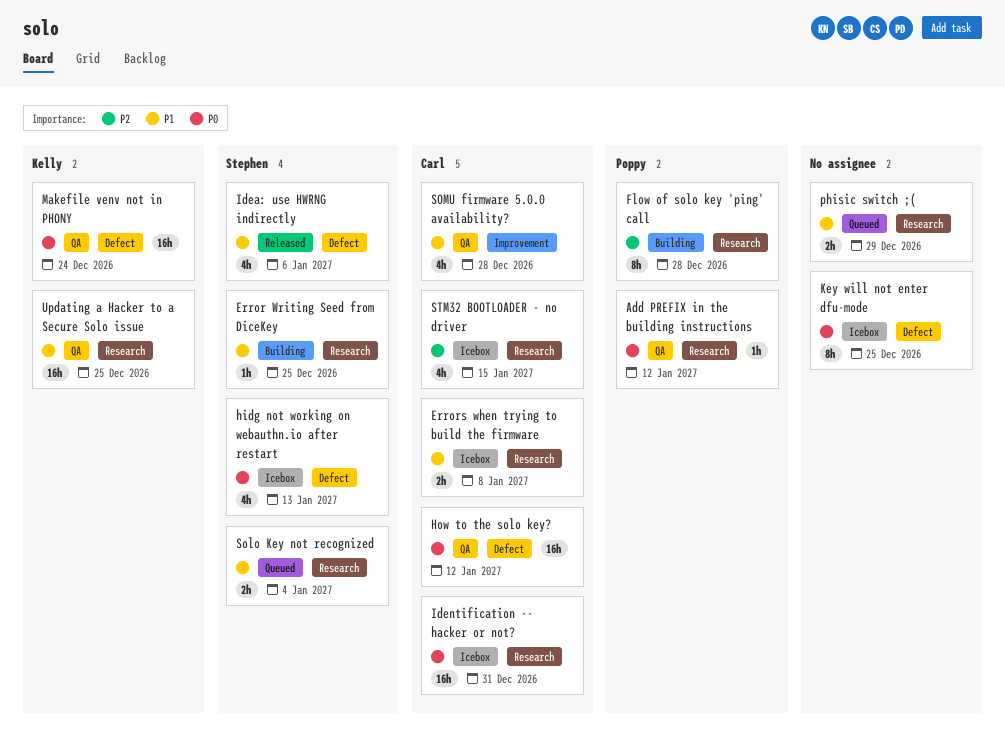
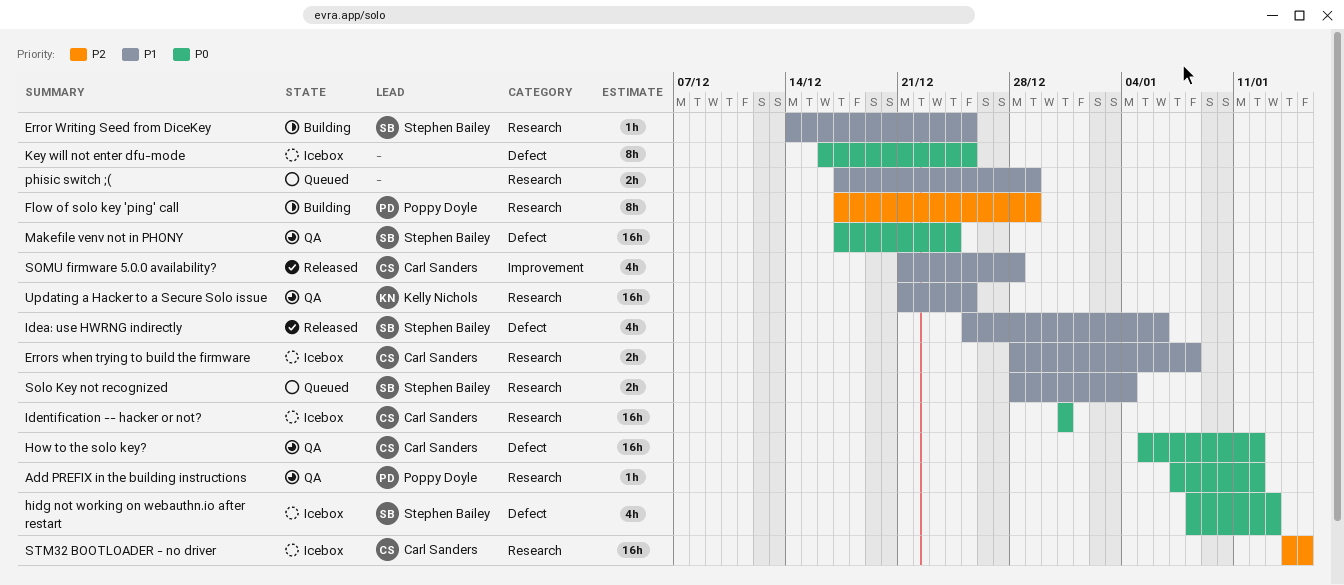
Flow of solo key 'ping' call, due: Dec 28 -> Dec 29
Makefile venv not in PHONY, owner: Kelly Nichols -> Stephen Bailey
SOMU firmware 5.0.0 availability?, status: QA -> Released
STM32 BOOTLOADER - no driver, estimate: 4h -> 16h

